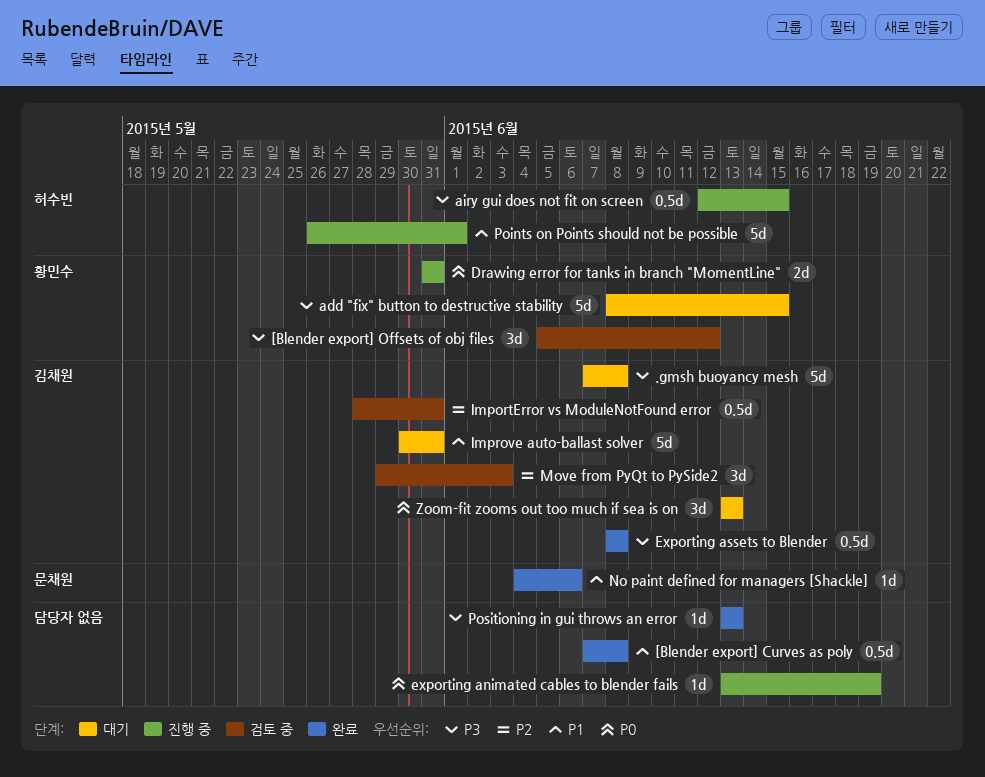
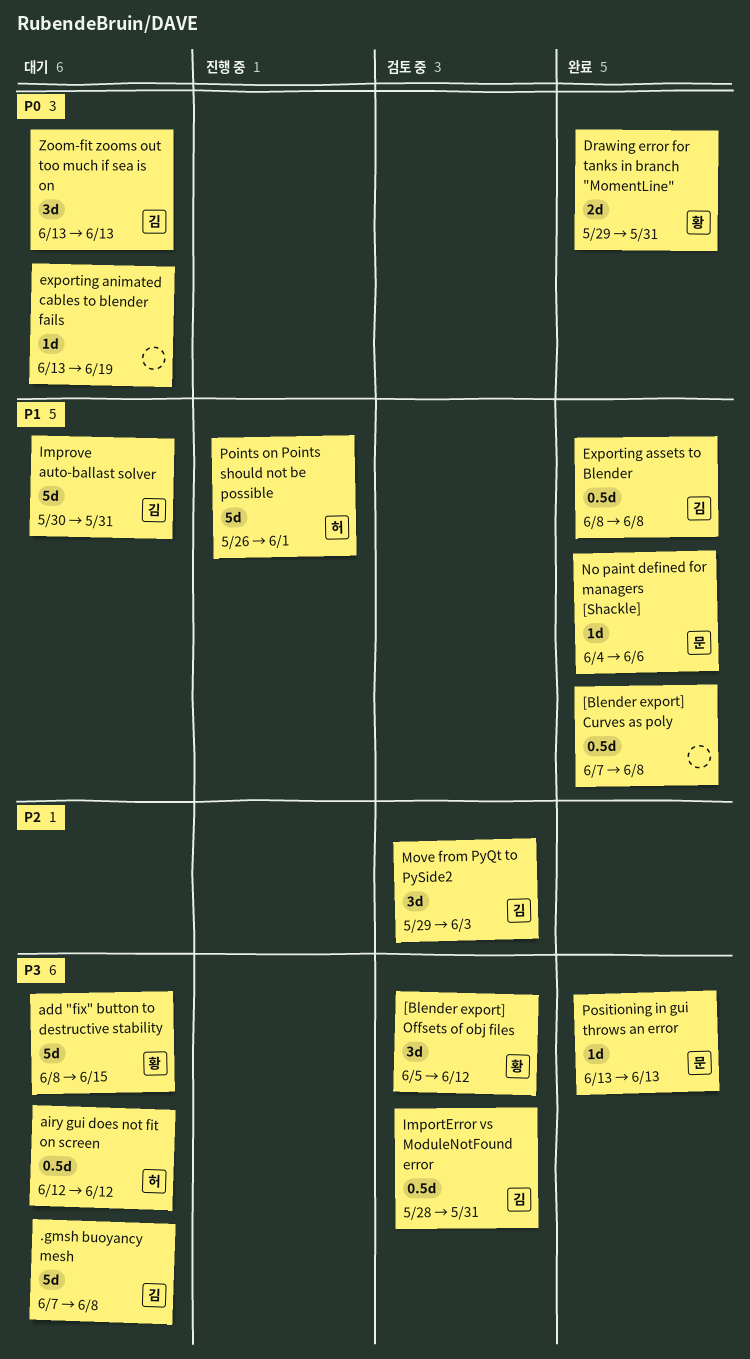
airy gui does not fit on screen, status: 진행 중 -> 대기
airy gui does not fit on screen, due: Jun 15 -> Jun 12
Drawing error for tanks in branch "MomentLine", status: 진행 중 -> 완료
Drawing error for tanks in branch "MomentLine", start: May 31 -> May 29
exporting animated cables to blender fails, status: 진행 중 -> 대기
Exporting assets to Blender, priority: P3 -> P1
ImportError vs ModuleNotFound error, priority: P2 -> P3
Positioning in gui throws an error, owner: none -> 문채원

